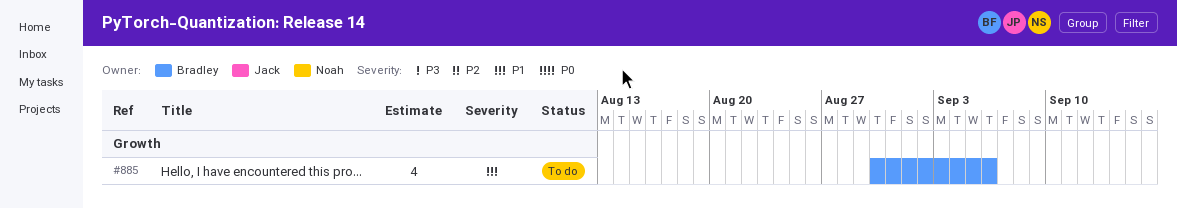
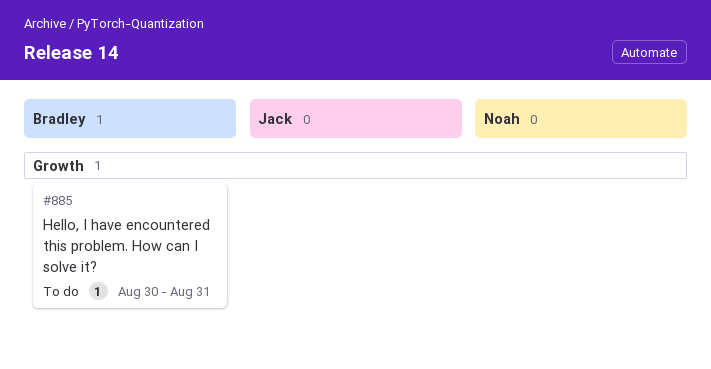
#885, estimate: 4 -> 1
#885, due: Sep 6 -> Aug 31

